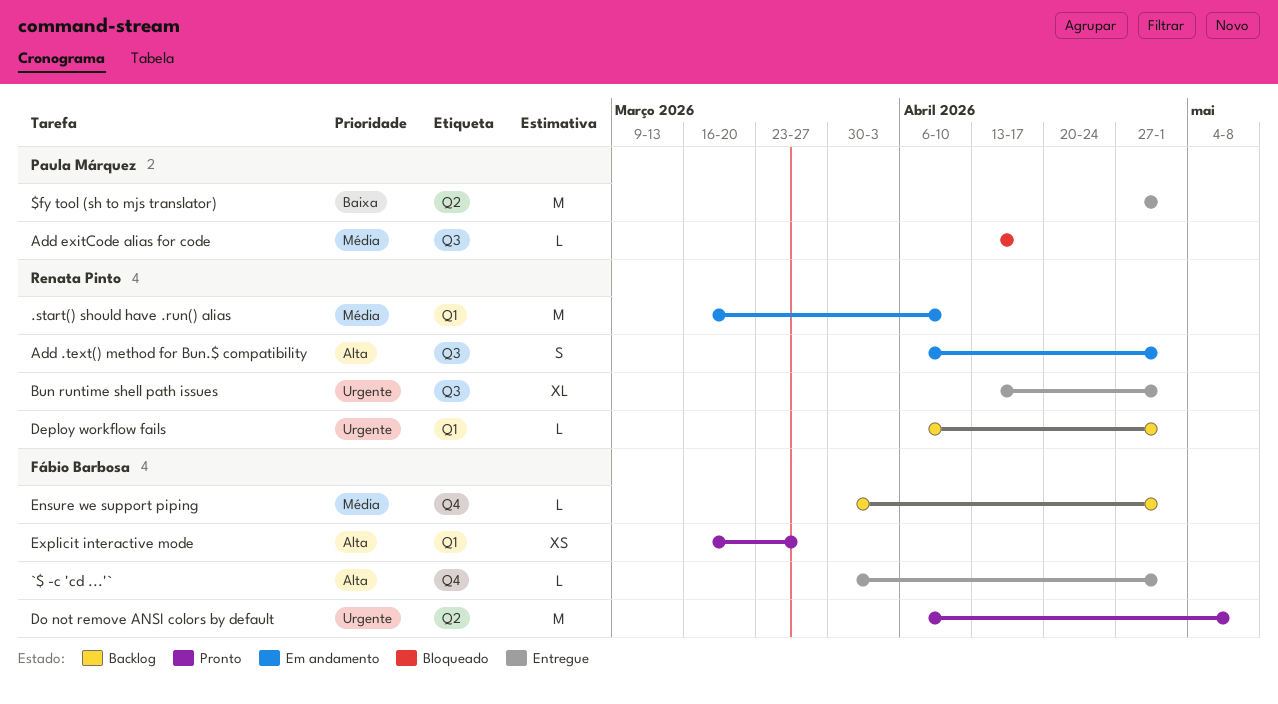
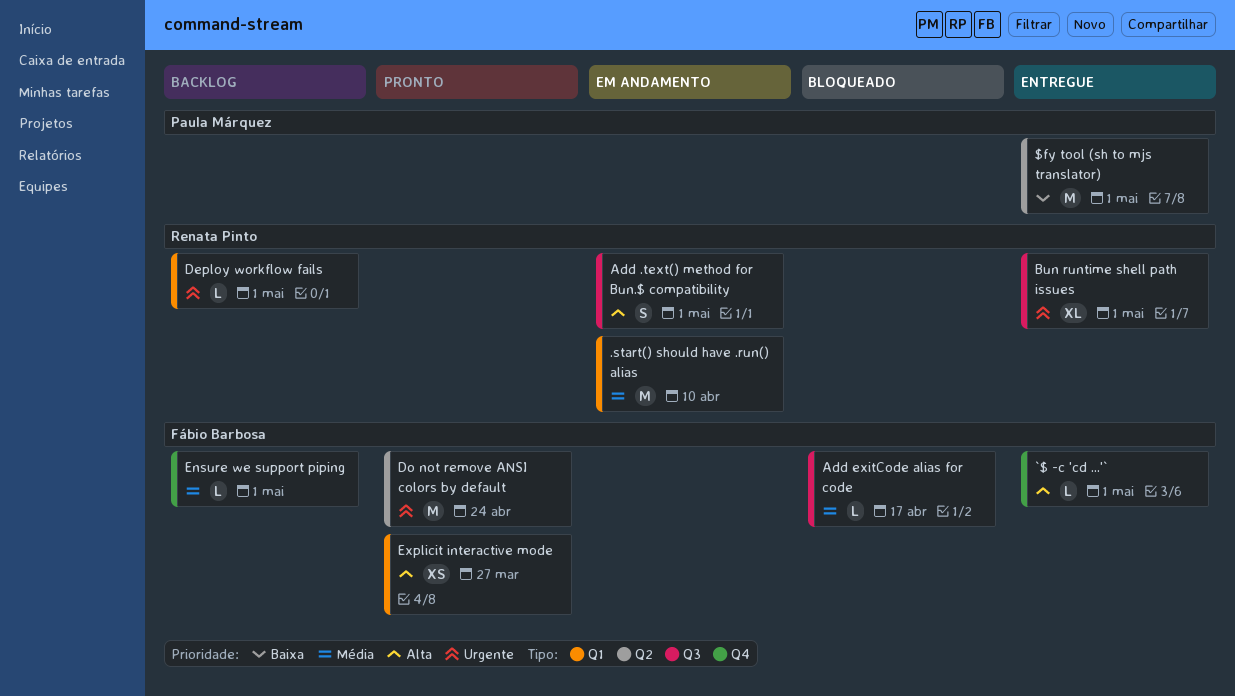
Add exitCode alias for code, owner: Paula Márquez -> Fábio Barbosa
Do not remove ANSI colors by default, due: May 8 -> Apr 24

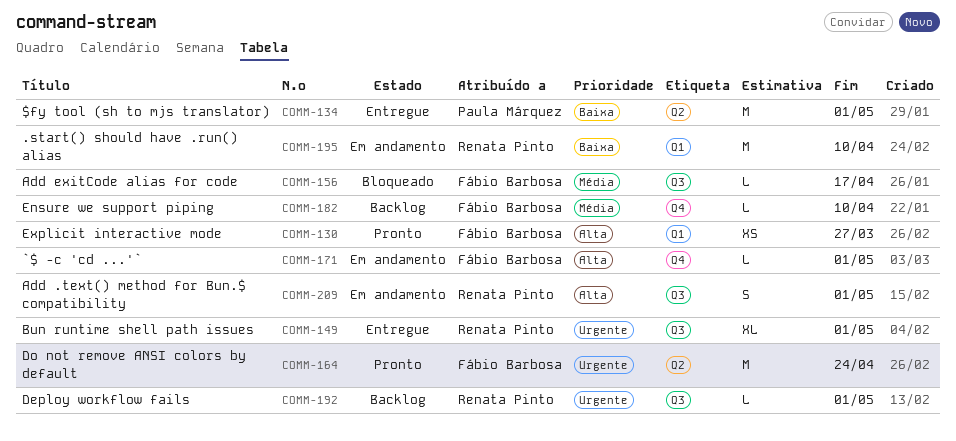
.start() should have .run() alias, priority: Média -> Baixa
`$ -c 'cd ...'`, status: Entregue -> Em andamento
Deploy workflow fails, label: Q1 -> Q3
Ensure we support piping, due: May 1 -> Apr 10

